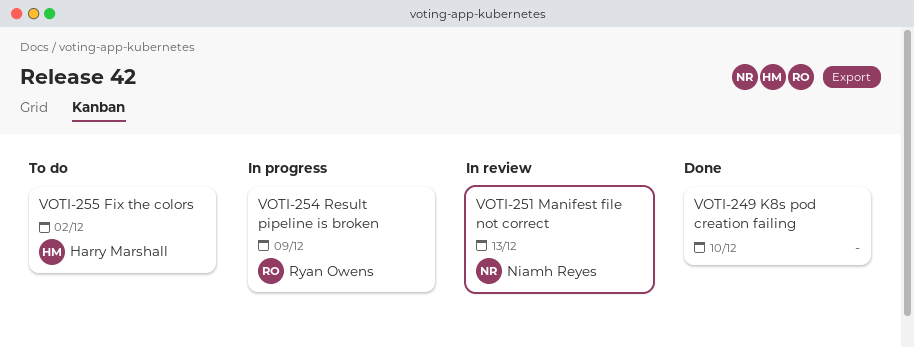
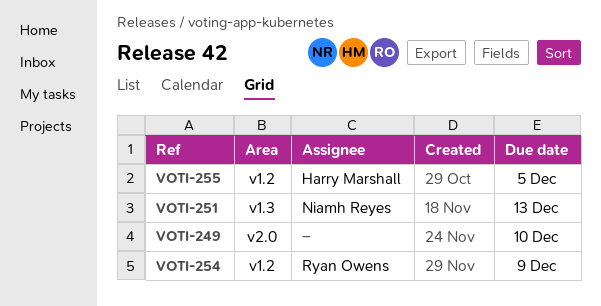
VOTI-255, due: Dec 2 -> Dec 5

